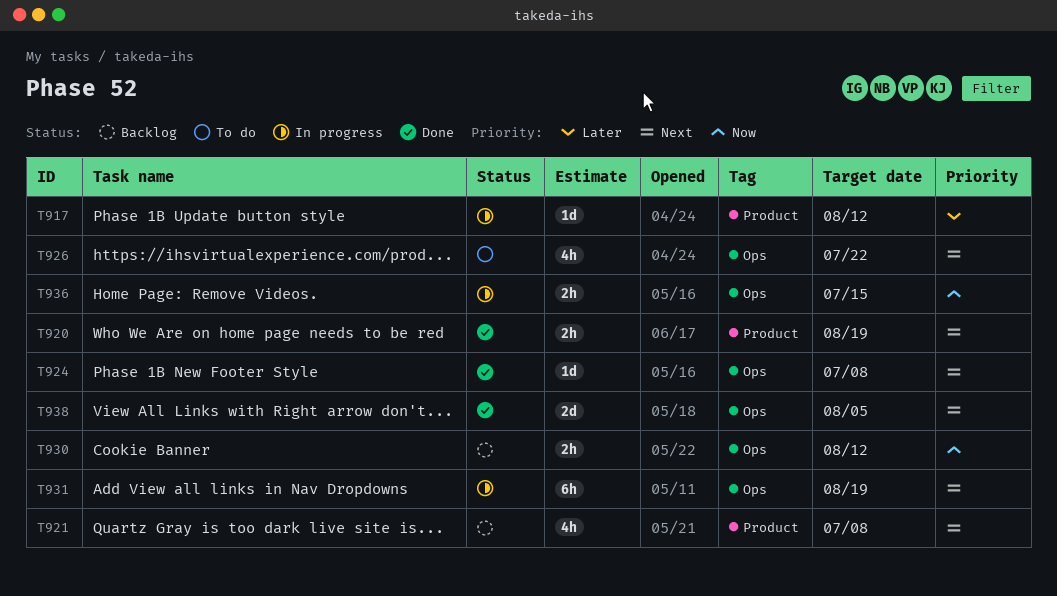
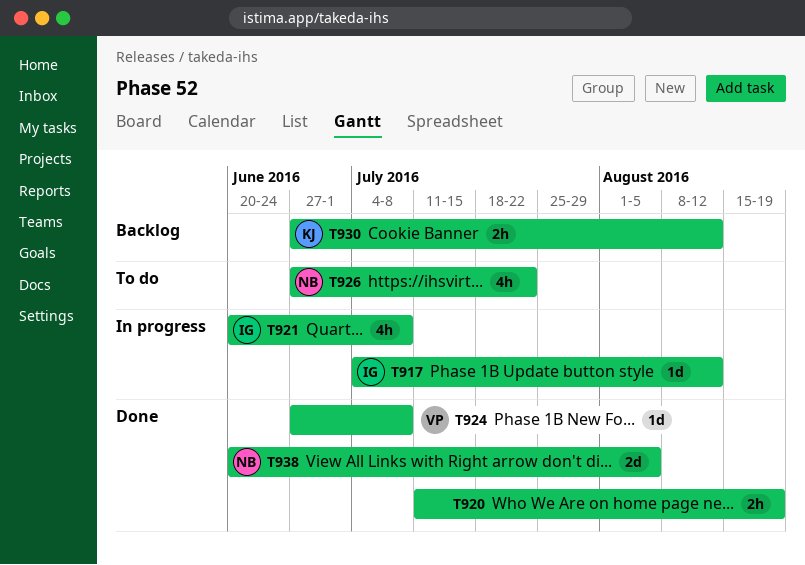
T921, status: Backlog -> In progress
T931: present -> none
T936: present -> none

